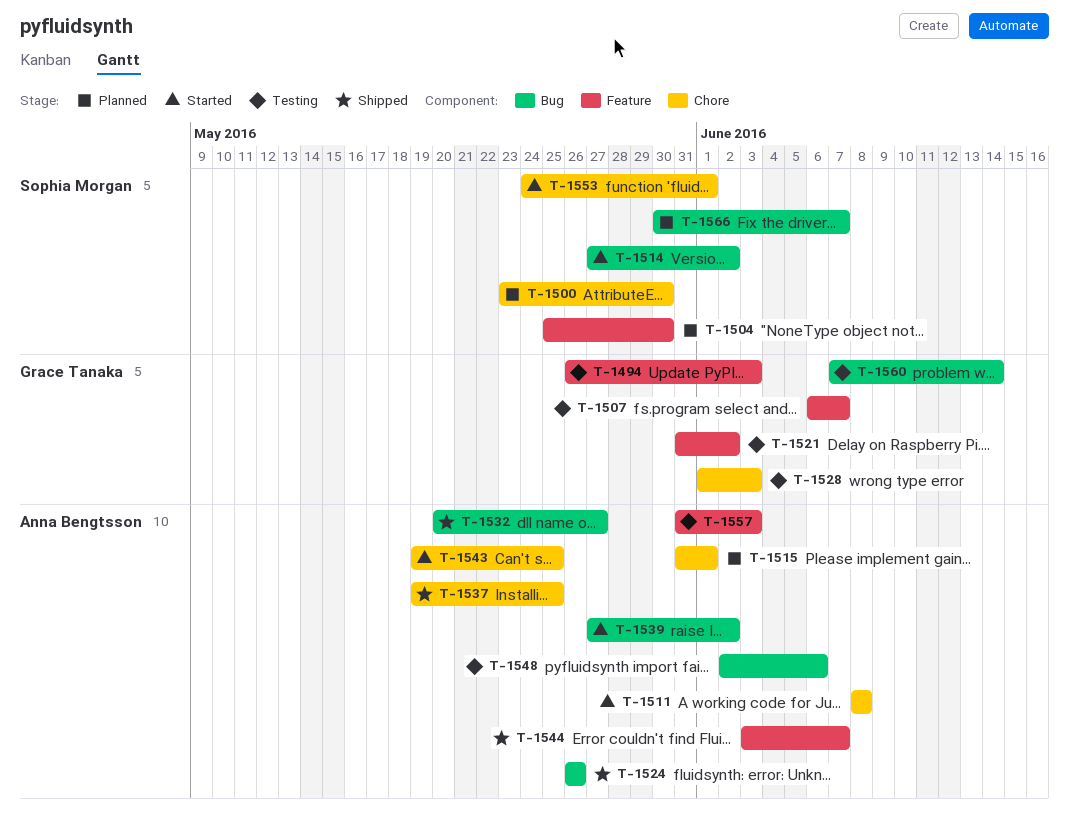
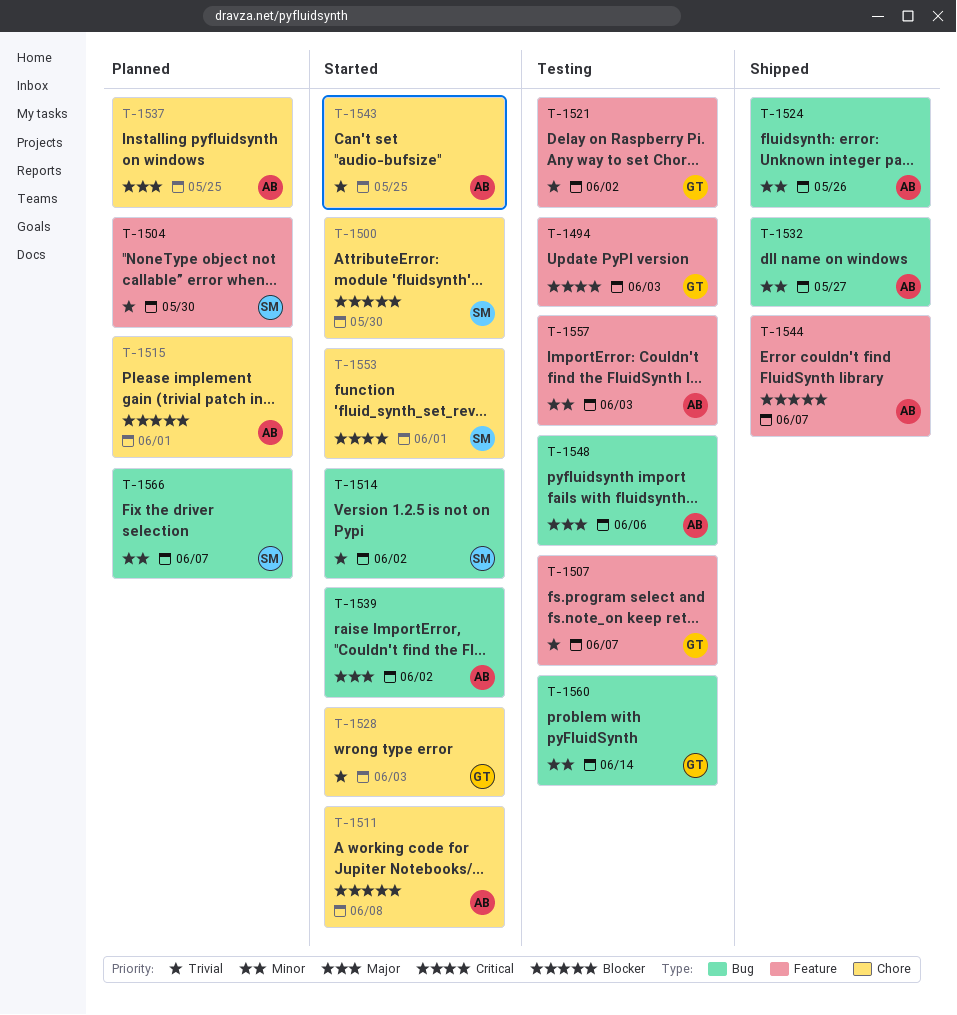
T-1500, status: Planned -> Started
T-1528, status: Testing -> Started
T-1537, status: Shipped -> Planned

